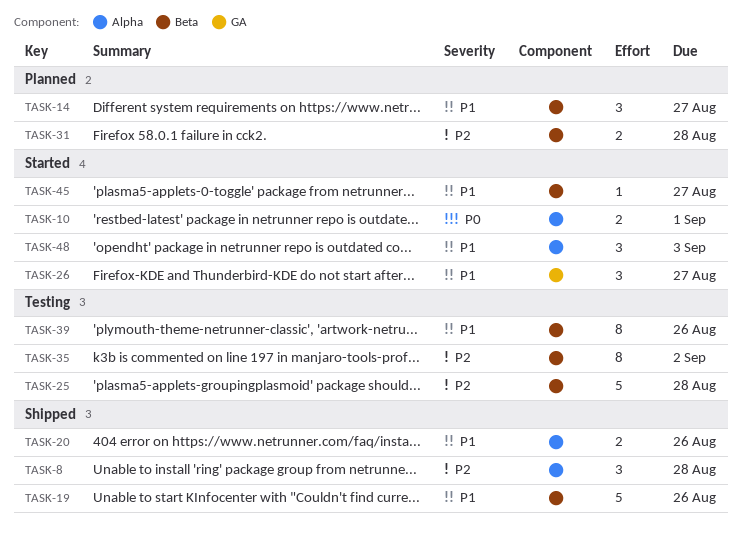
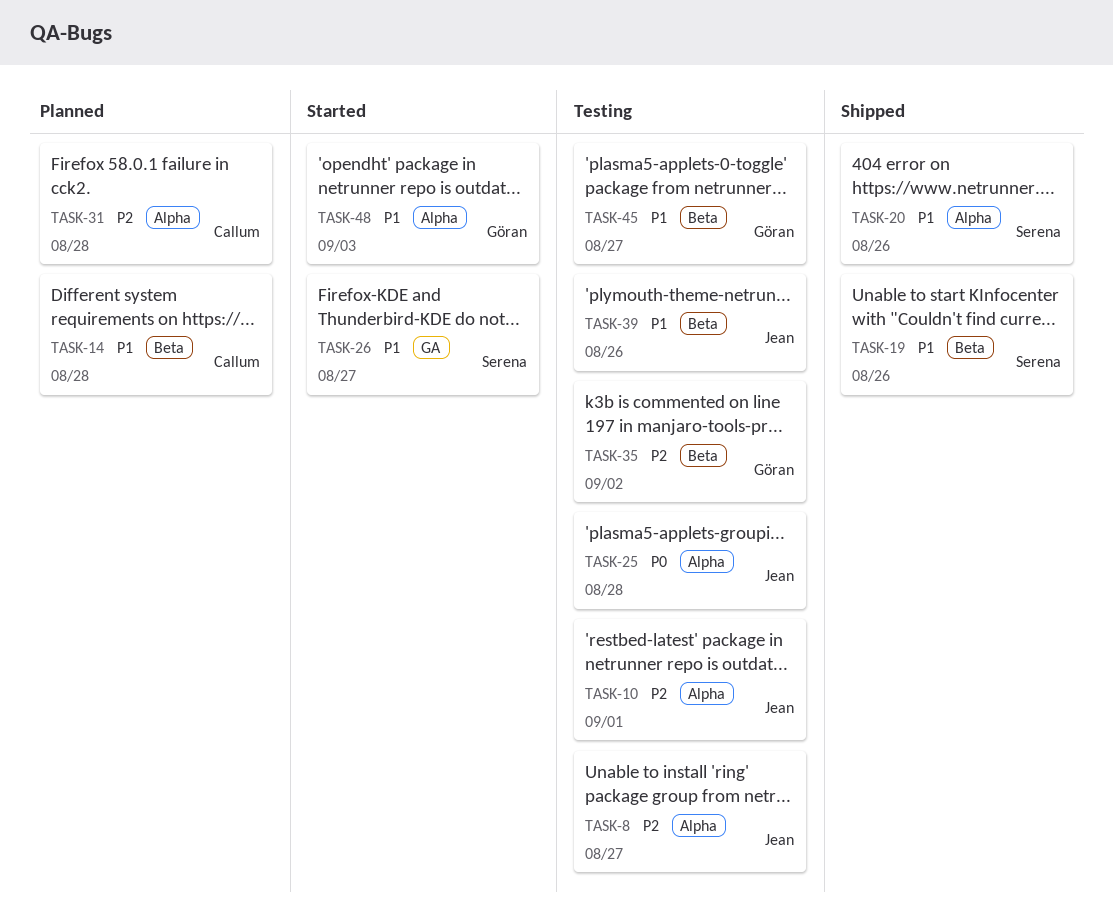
TASK-8, status: Shipped -> Testing
TASK-8, due: Aug 28 -> Aug 27
TASK-10, status: Started -> Testing
TASK-10, priority: P0 -> P2
TASK-14, due: Aug 27 -> Aug 28
TASK-25, priority: P2 -> P0
TASK-25, label: Beta -> Alpha
TASK-31, label: Beta -> Alpha
TASK-45, status: Started -> Testing

